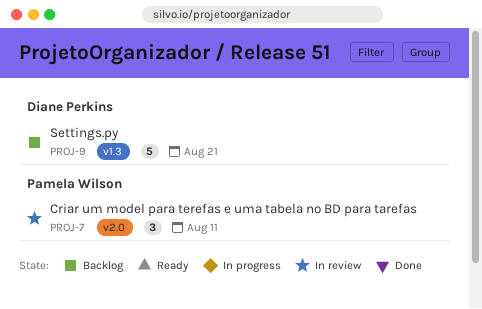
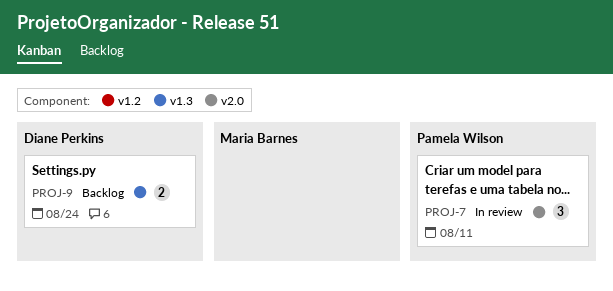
PROJ-9, estimate: 5 -> 2
PROJ-9, due: Aug 21 -> Aug 24

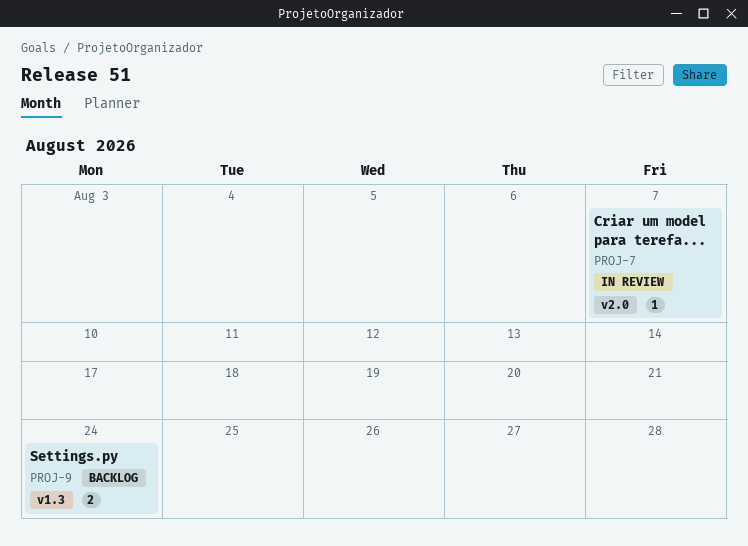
PROJ-7, estimate: 3 -> 1
PROJ-7, due: Aug 11 -> Aug 7

